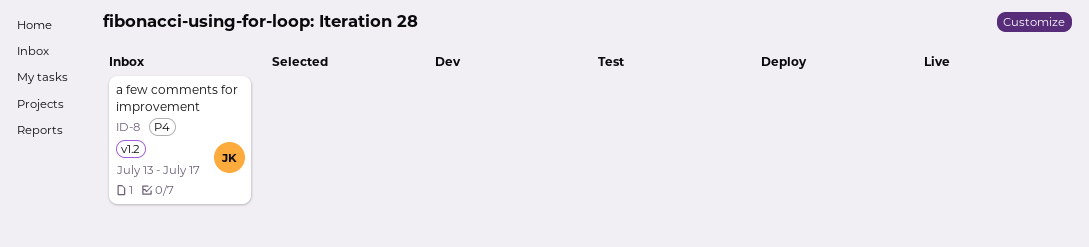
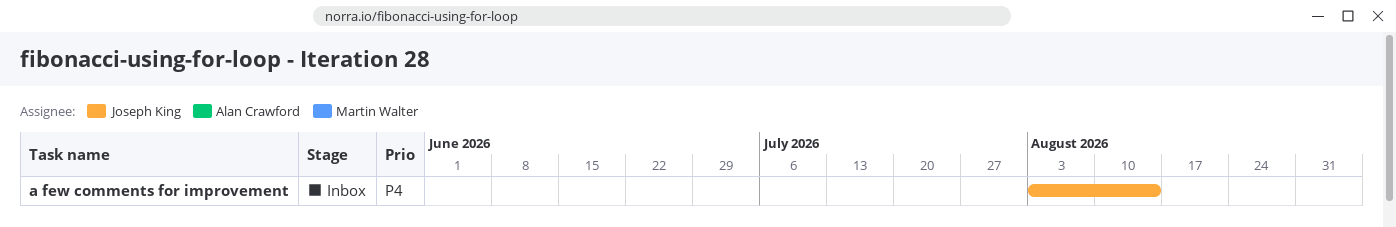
a few comments for improvement, start: Jul 13 -> Aug 3
a few comments for improvement, due: Jul 17 -> Aug 14

